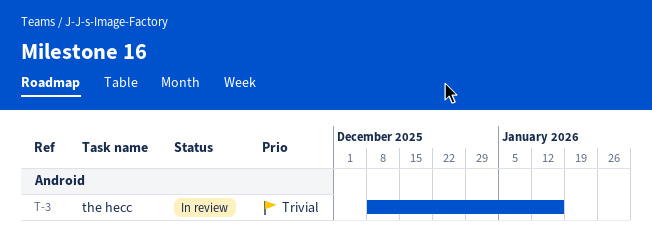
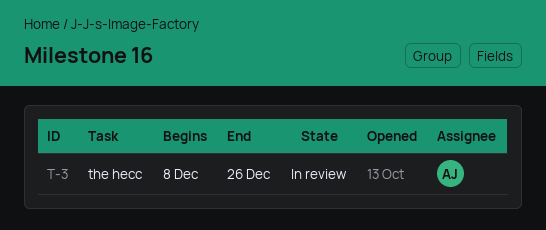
T-3, due: Jan 16 -> Dec 26

